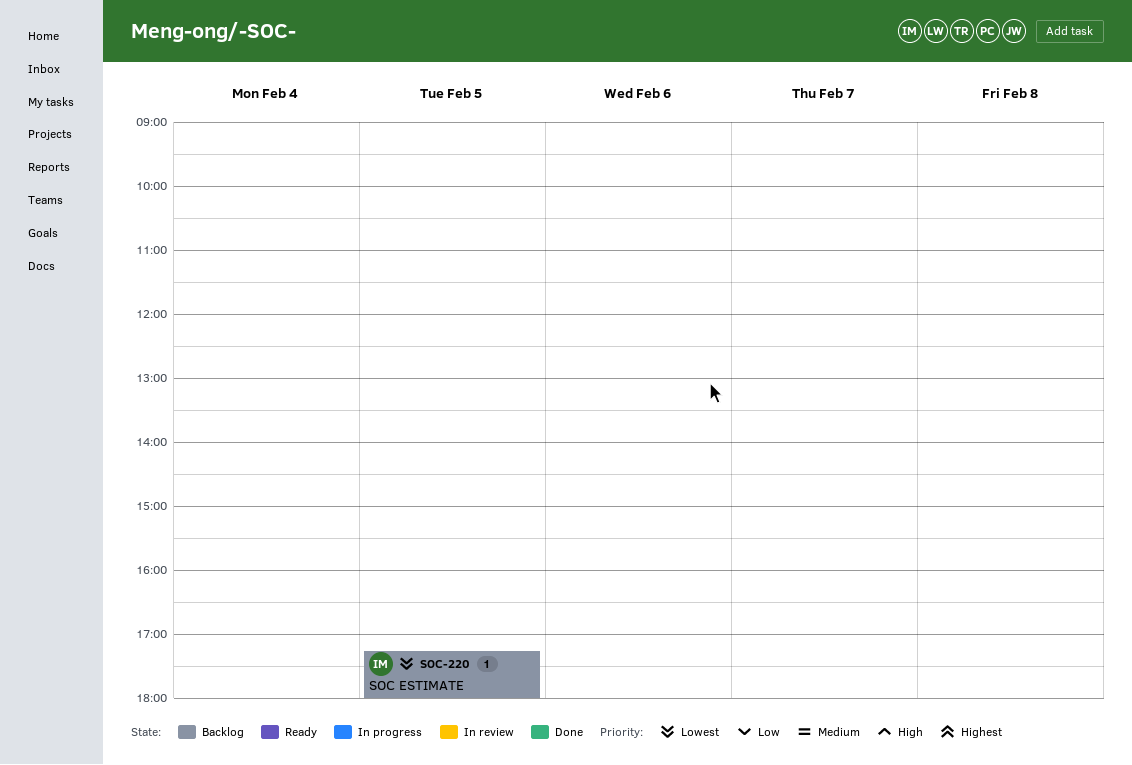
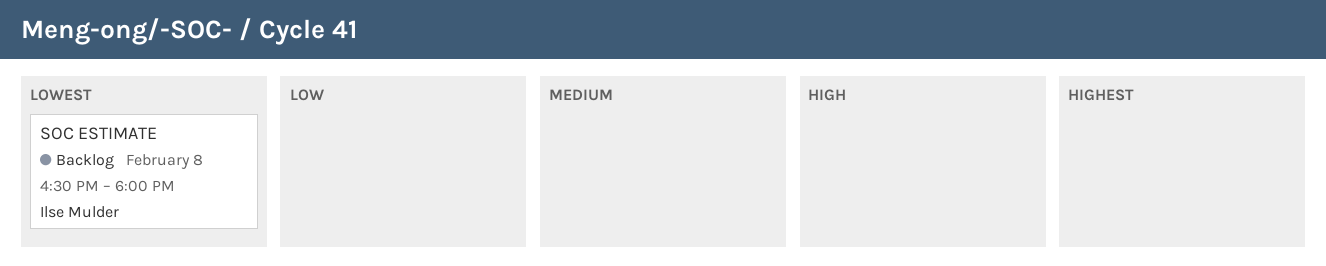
SOC ESTIMATE, day: Feb 5 -> Feb 8
SOC ESTIMATE, begins: 17:15 -> 16:30

